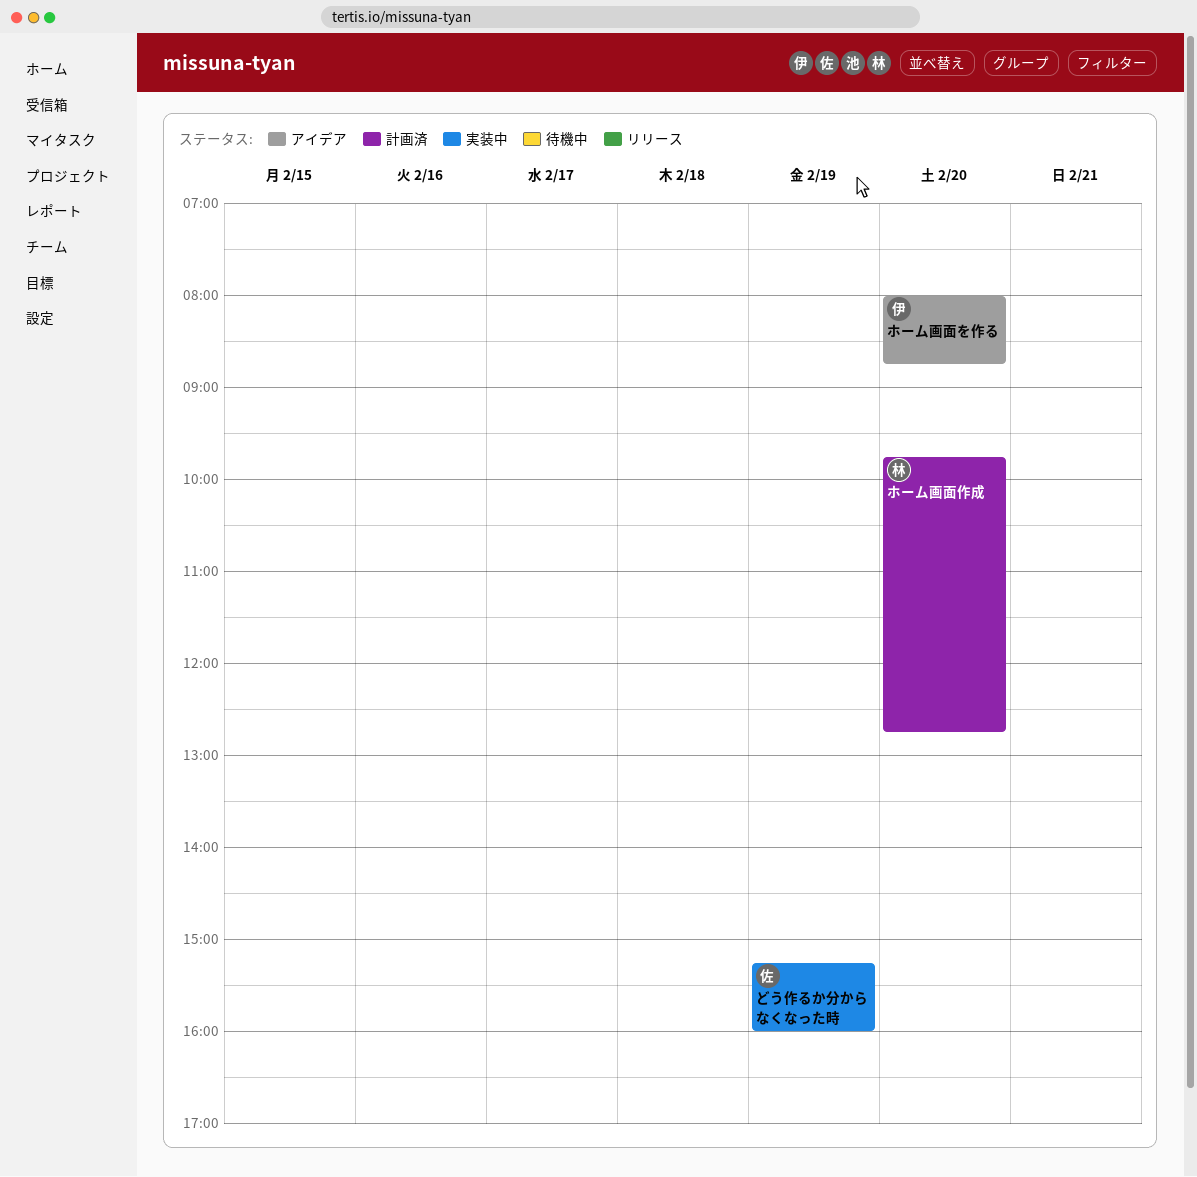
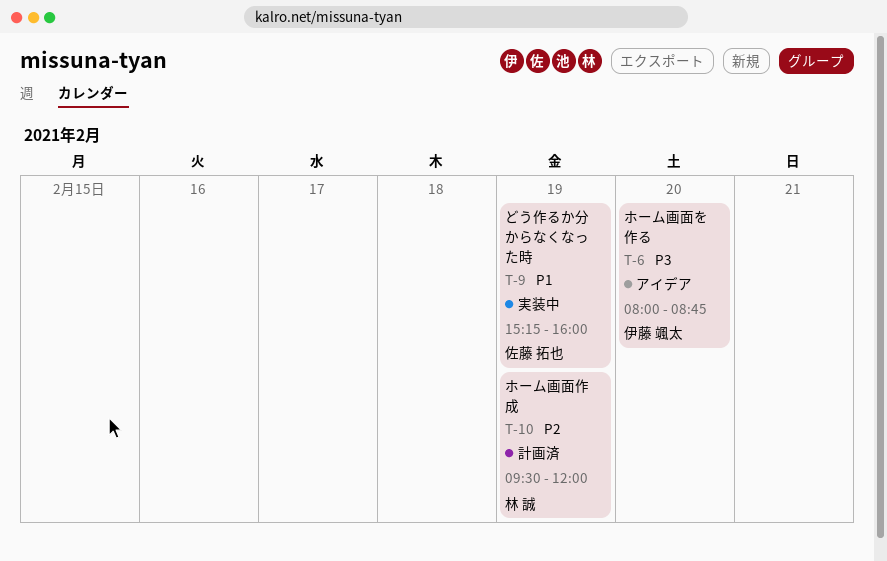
ホーム画面作成, day: Feb 20 -> Feb 19
ホーム画面作成, begins: 09:45 -> 09:30
ホーム画面作成, ends: 12:45 -> 12:00

